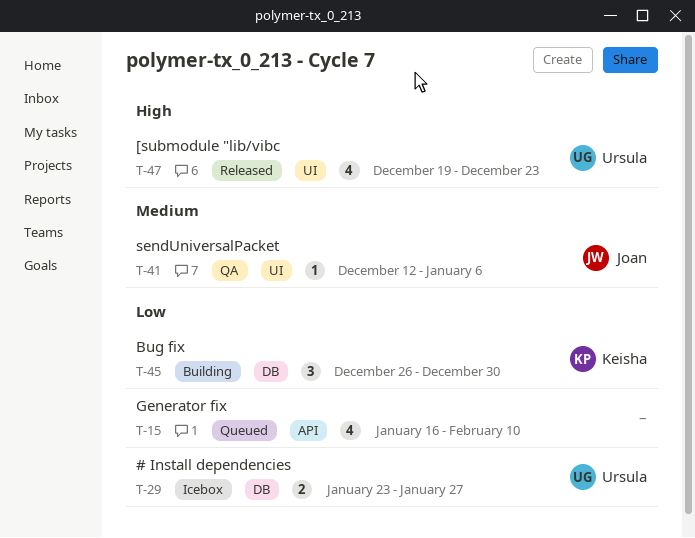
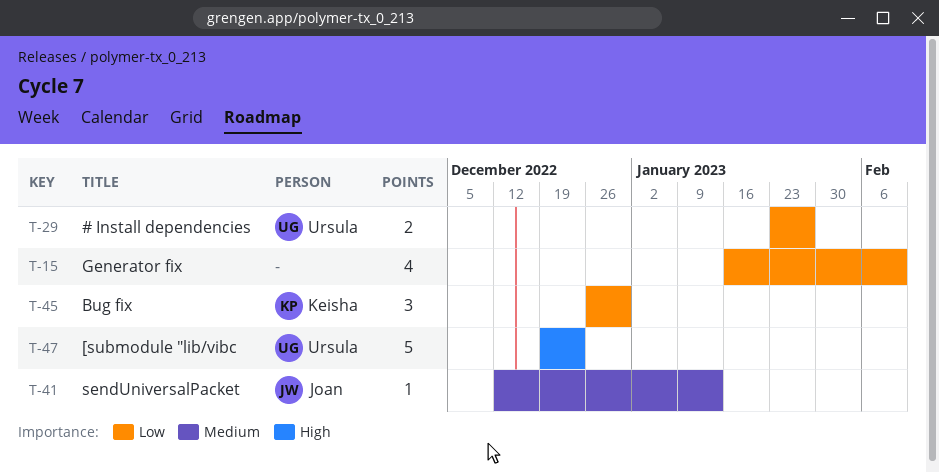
T-41, due: Jan 6 -> Jan 13
T-47, estimate: 4 -> 5

